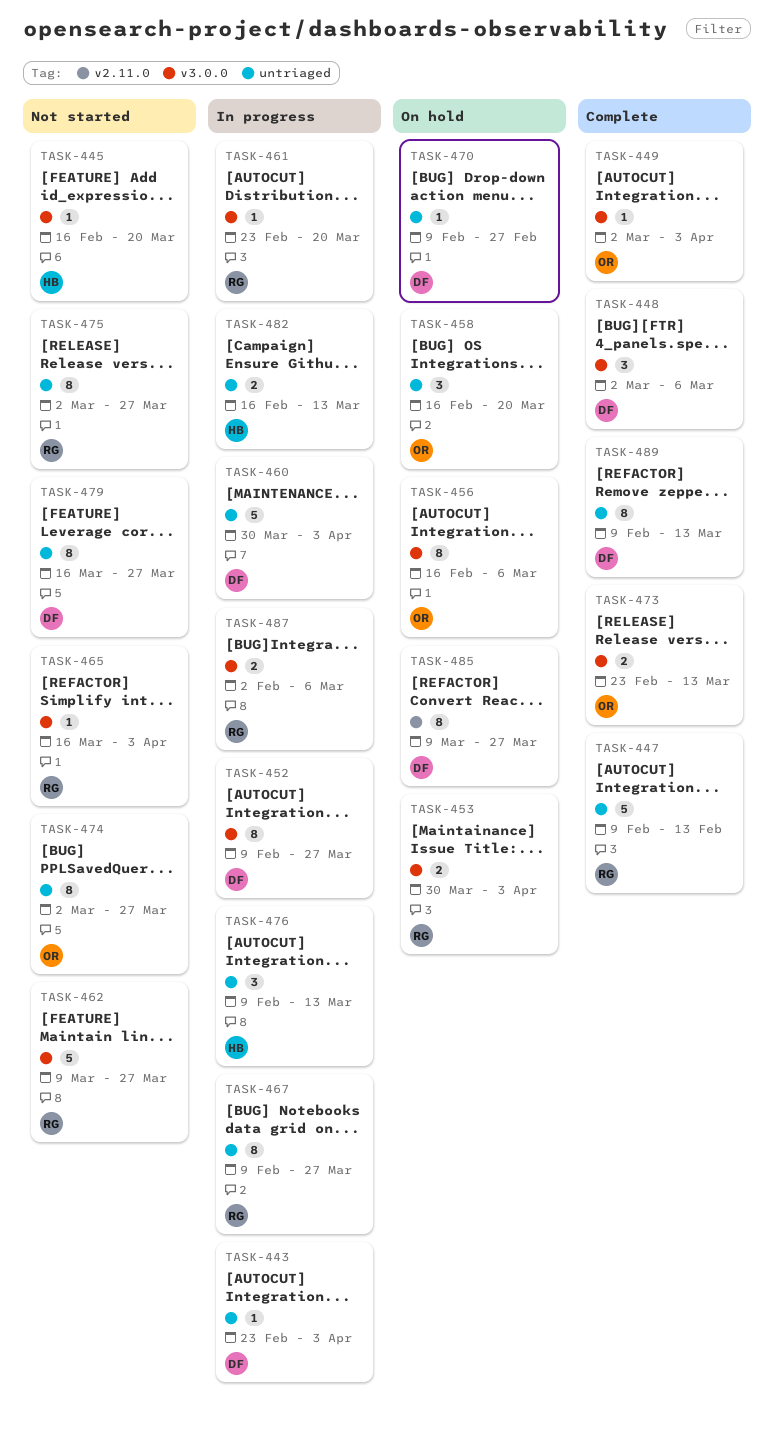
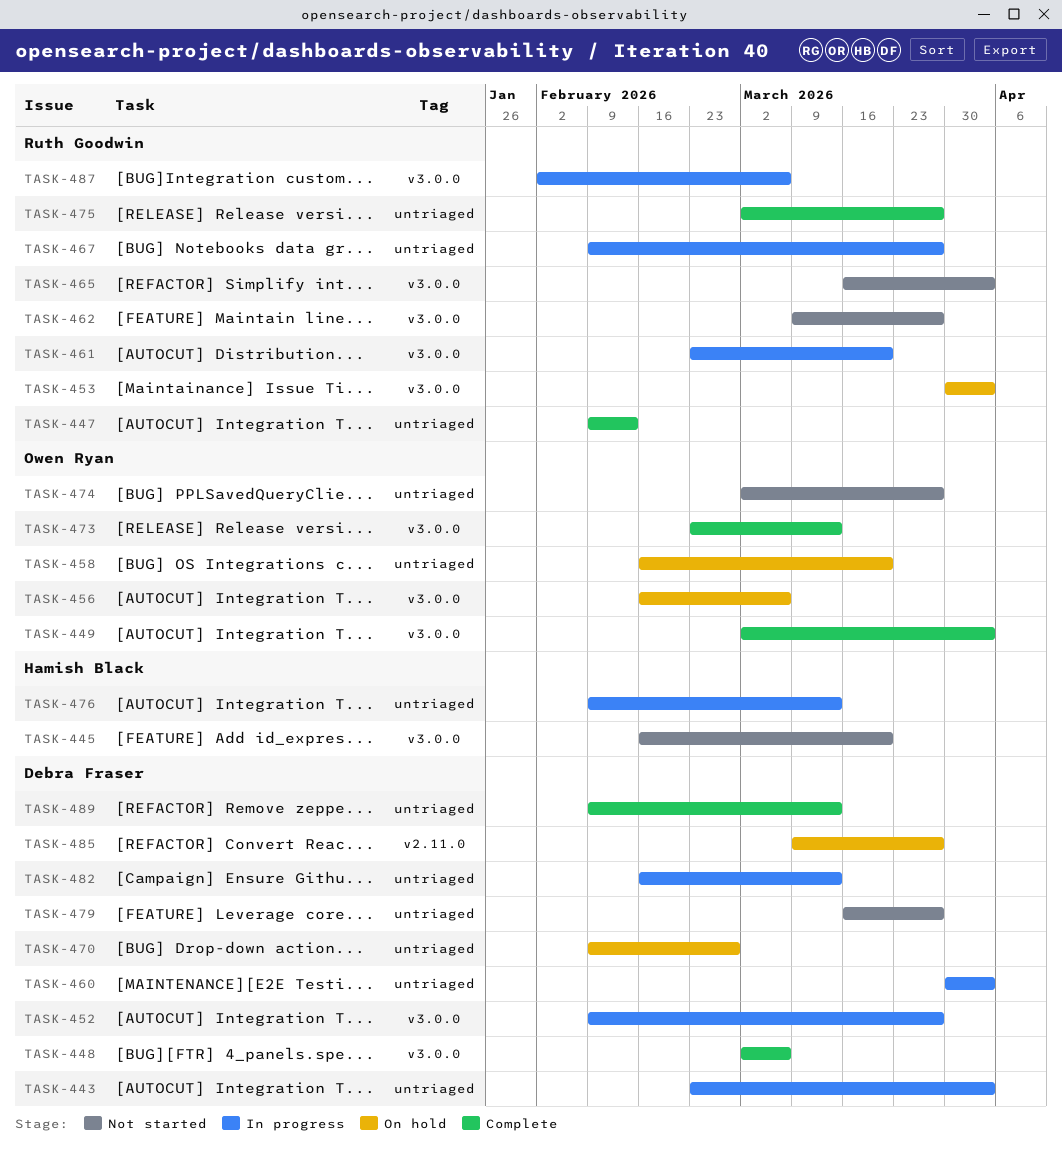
TASK-475, status: Not started -> Complete
TASK-482, owner: Hamish Black -> Debra Fraser

